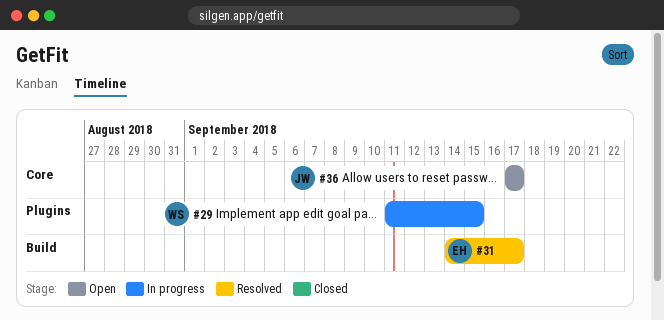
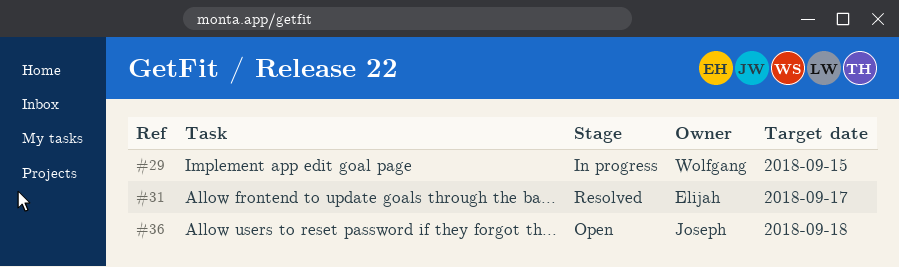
#36, due: Sep 17 -> Sep 18

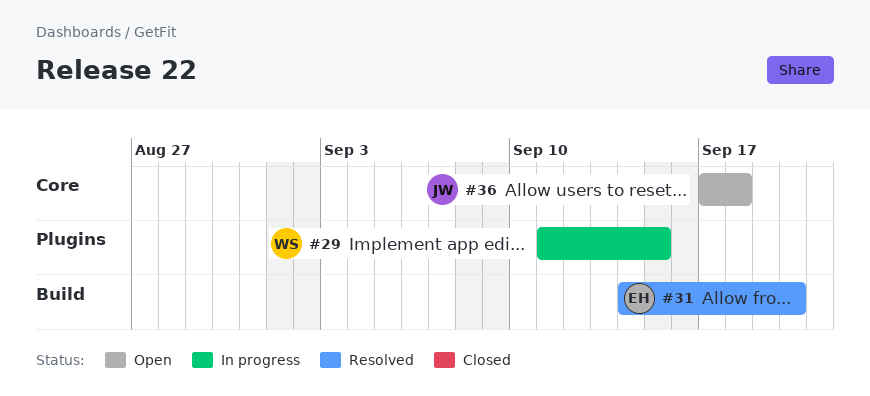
#31, due: Sep 17 -> Sep 20

